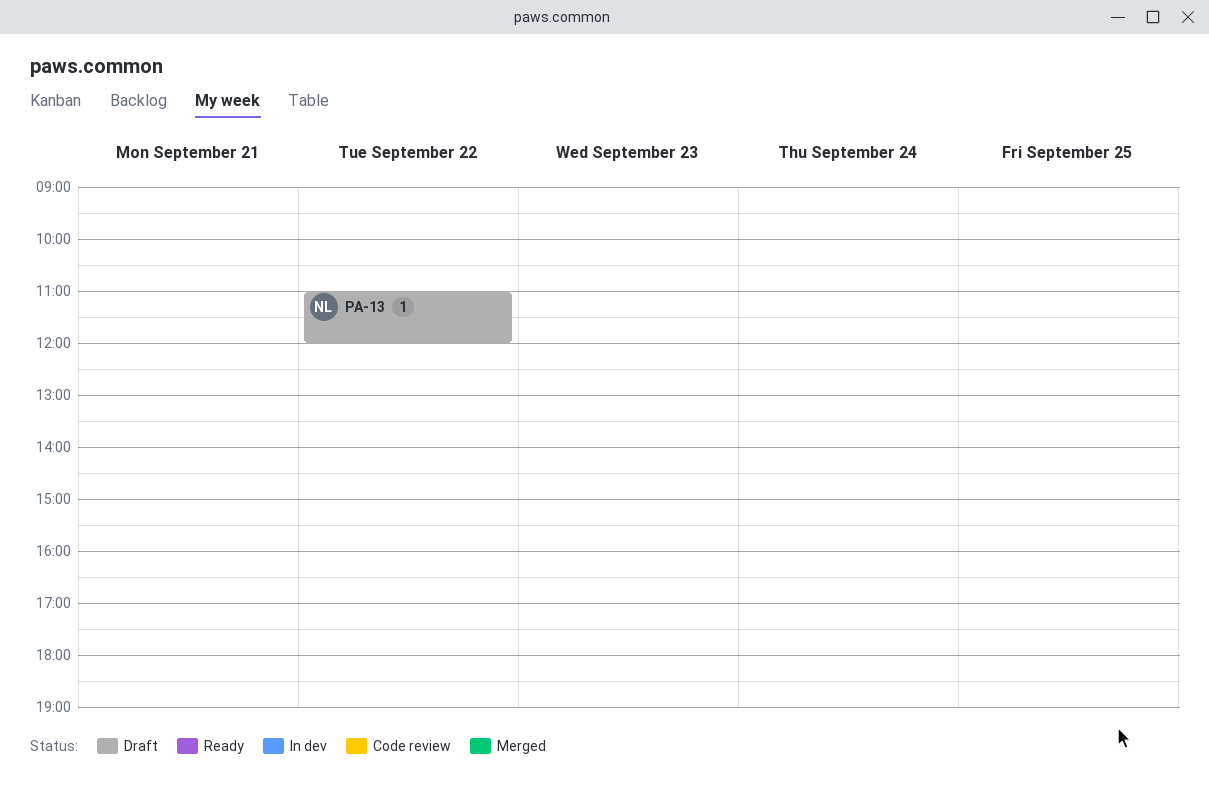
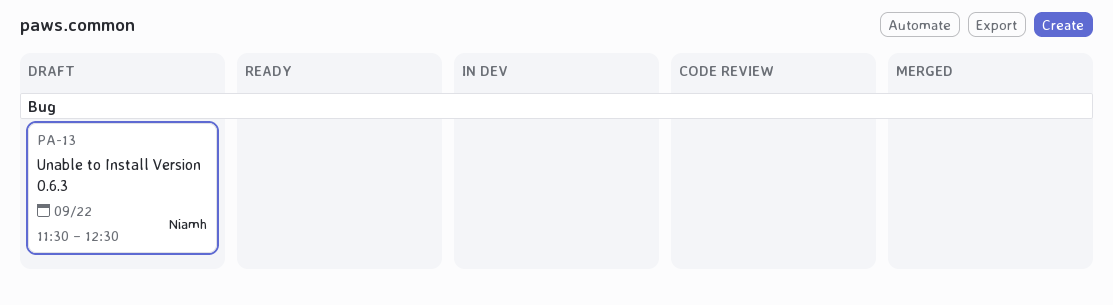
PA-13, begins: 11:00 -> 11:30
PA-13, ends: 12:00 -> 12:30

